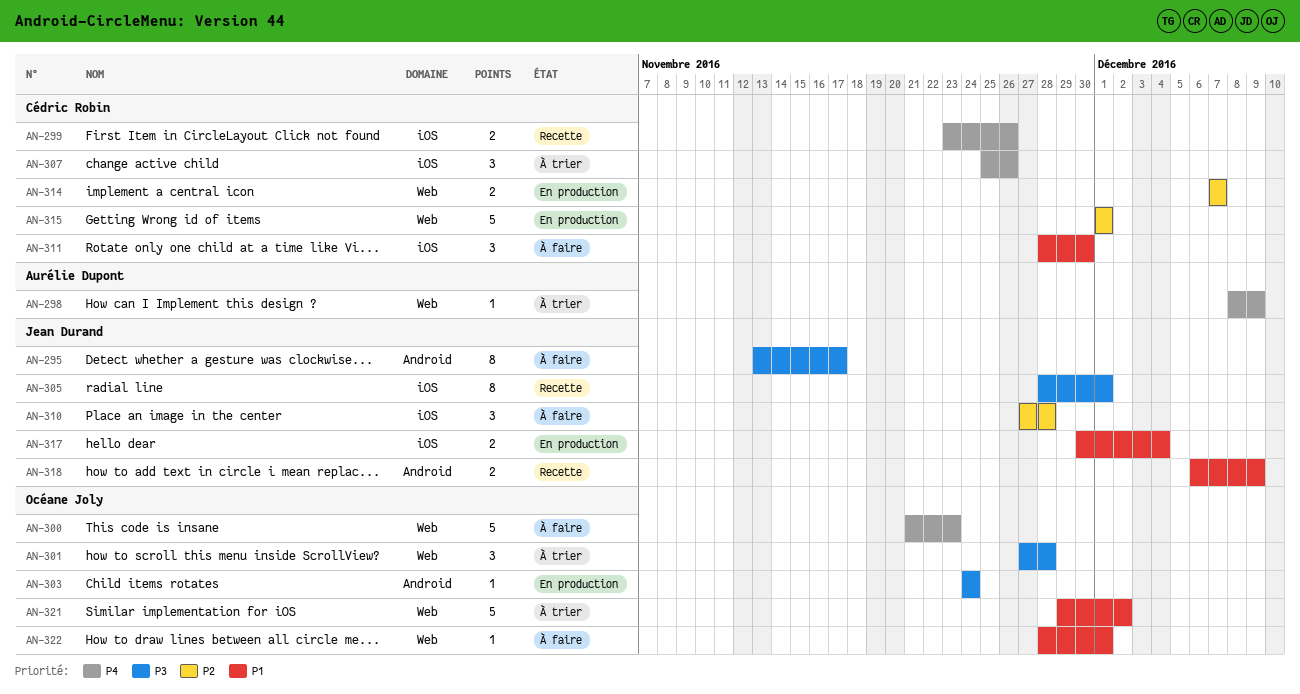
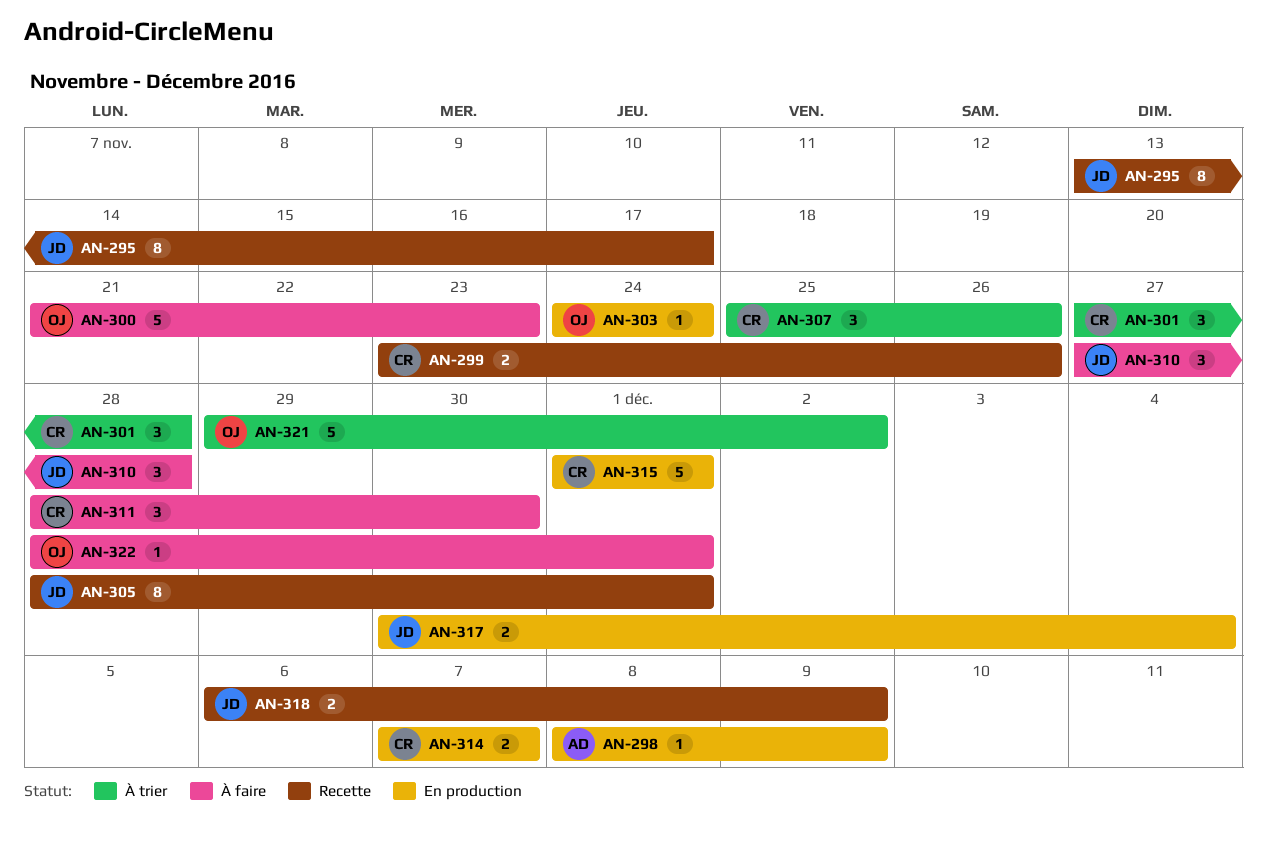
AN-295, status: À faire -> Recette
AN-298, status: À trier -> En production
AN-301, owner: Océane Joly -> Cédric Robin

